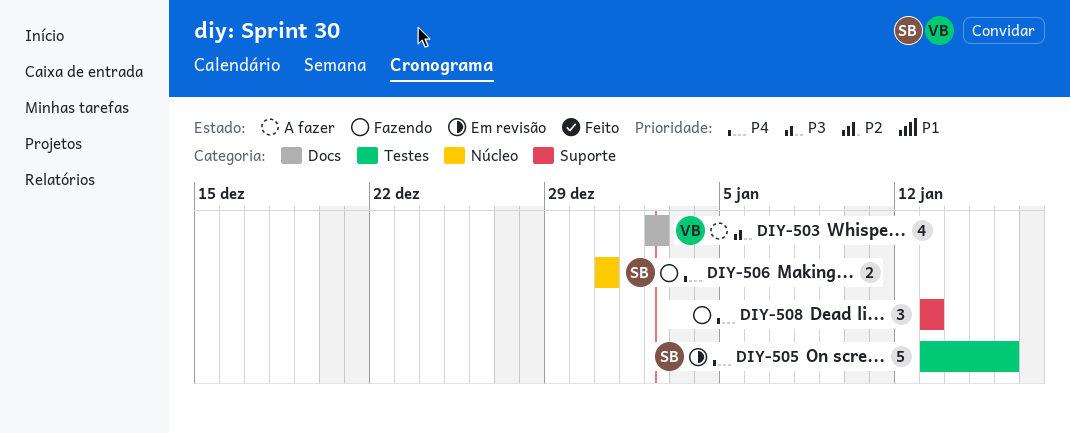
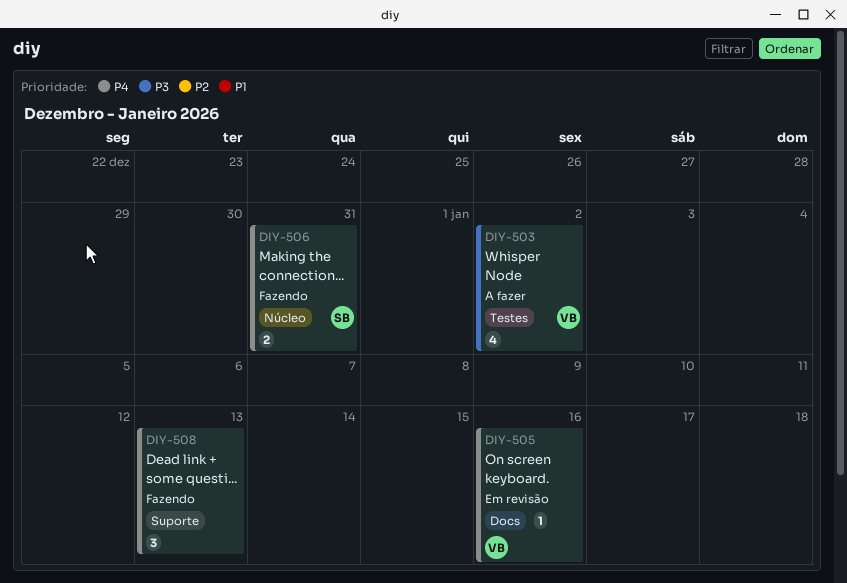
DIY-503, label: Docs -> Testes
DIY-505, owner: SB -> VB
DIY-505, label: Testes -> Docs
DIY-505, estimate: 5 -> 1

